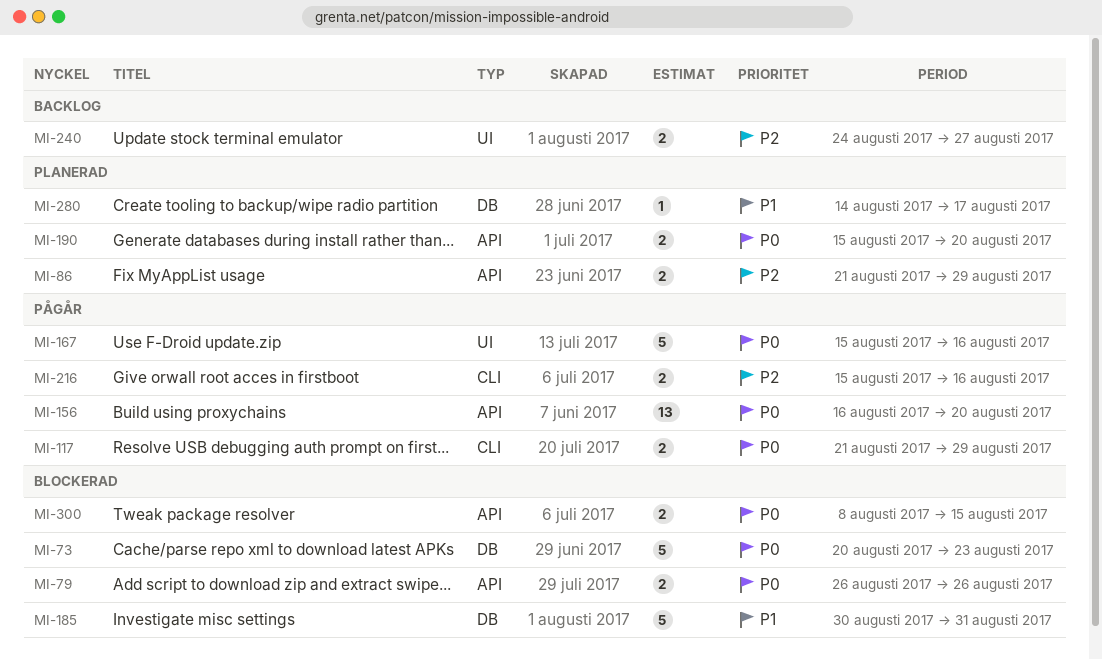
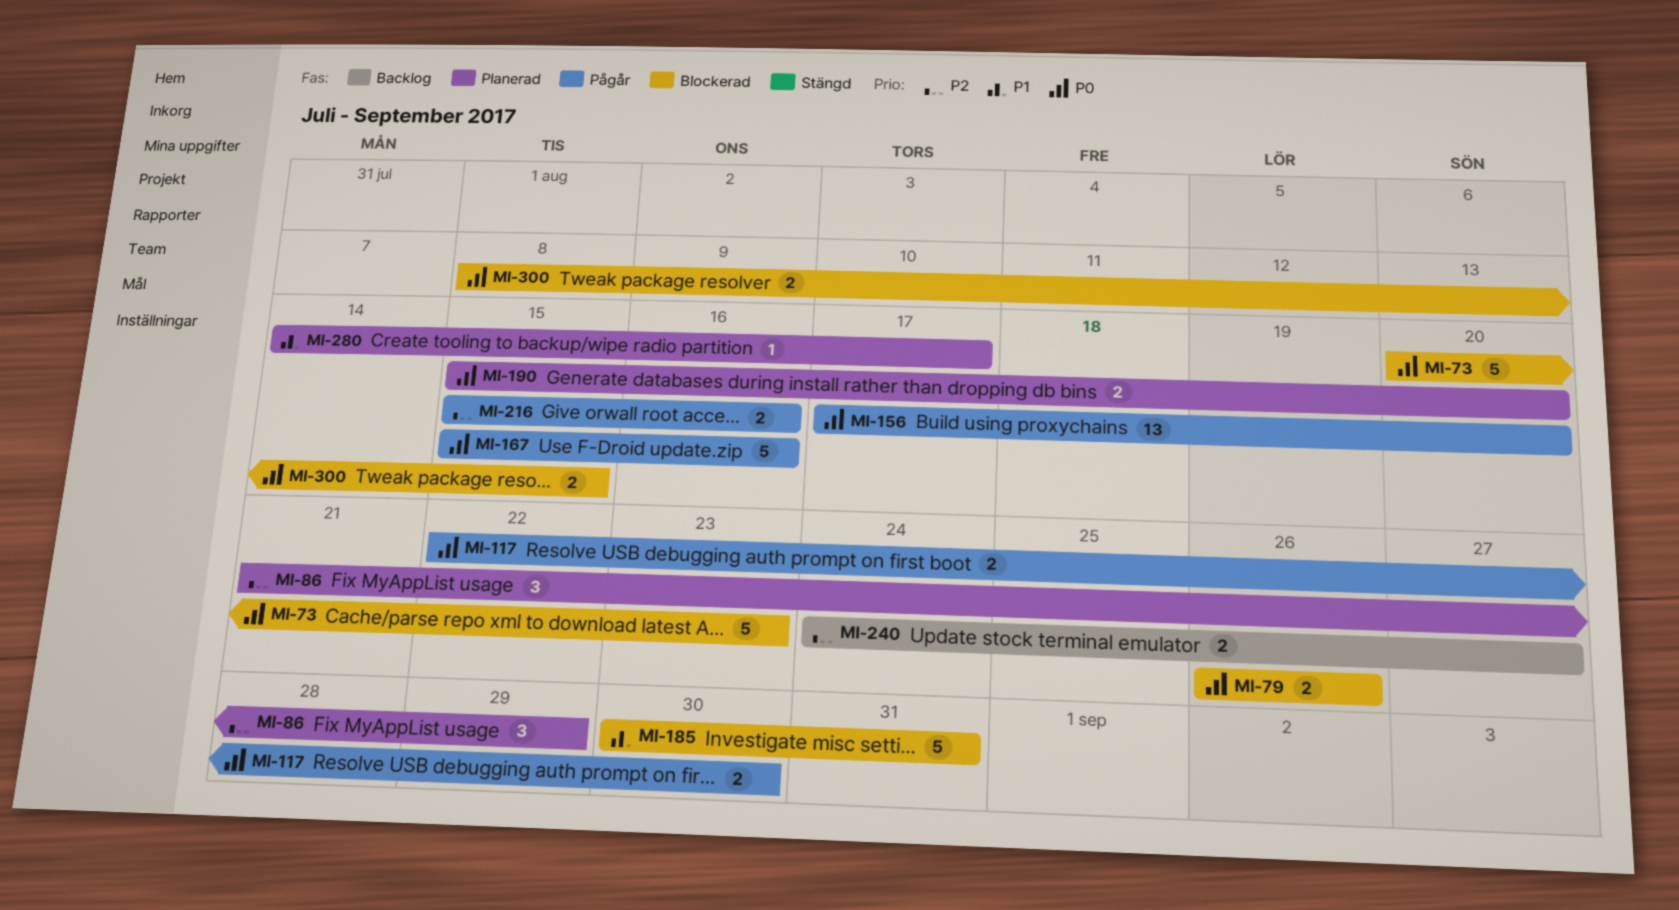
MI-86, estimate: 2 -> 3
MI-117, start: Aug 21 -> Aug 22
MI-117, due: Aug 29 -> Aug 30
MI-156, start: Aug 16 -> Aug 17

